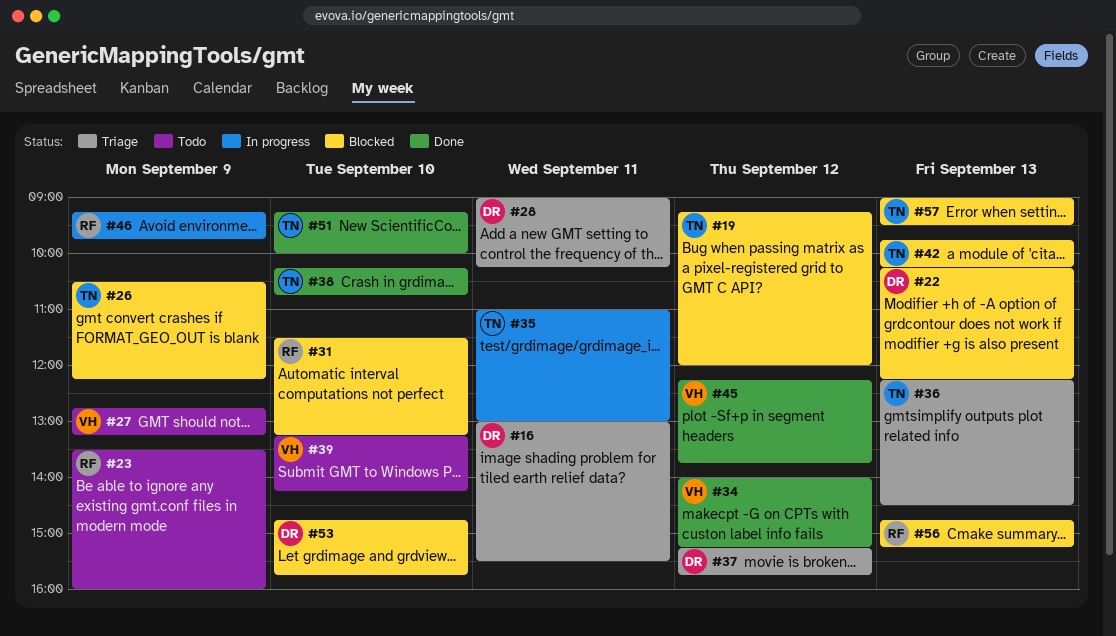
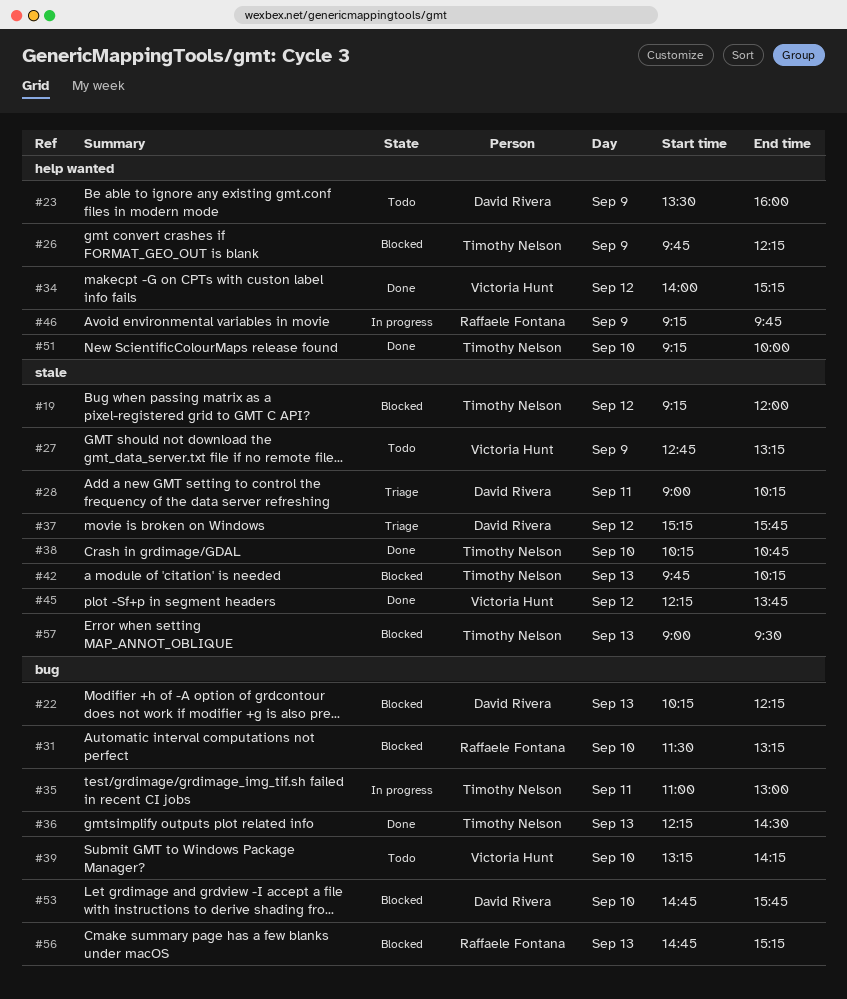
#16: present -> none
#23, owner: Raffaele Fontana -> David Rivera
#26, begins: 10:30 -> 09:45
#36, status: Triage -> Done

